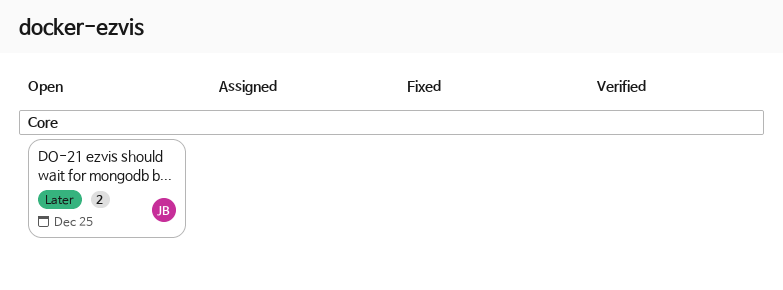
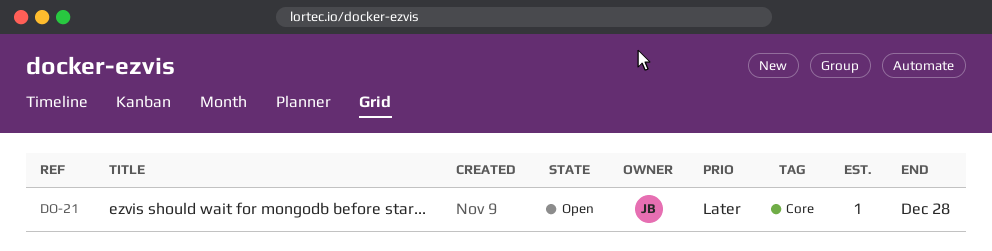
DO-21, estimate: 2 -> 1
DO-21, due: Dec 25 -> Dec 28

